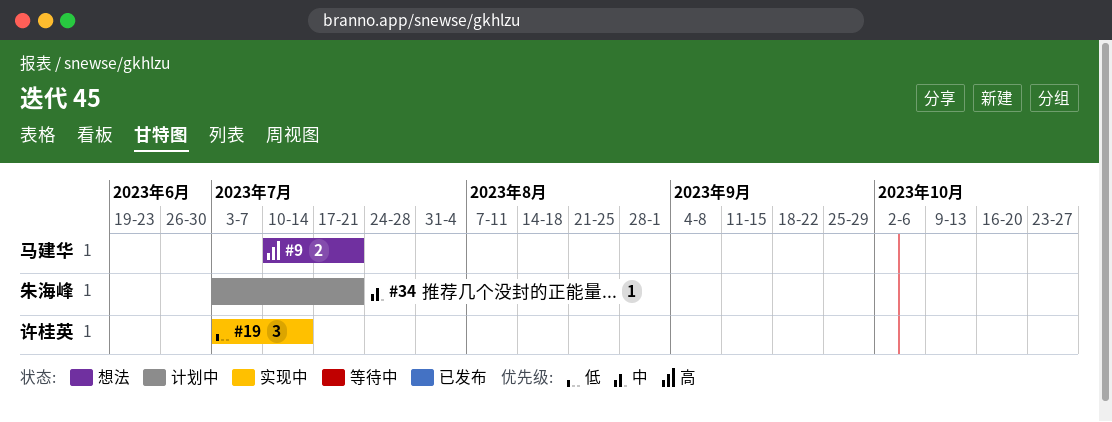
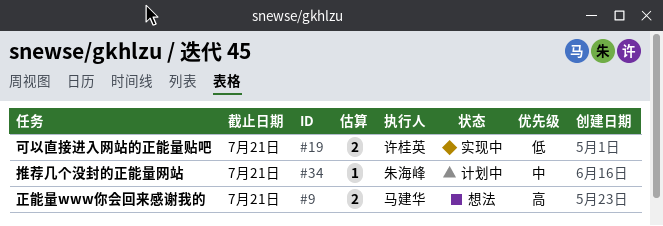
#19, estimate: 3 -> 2
#19, due: Jul 14 -> Jul 21

